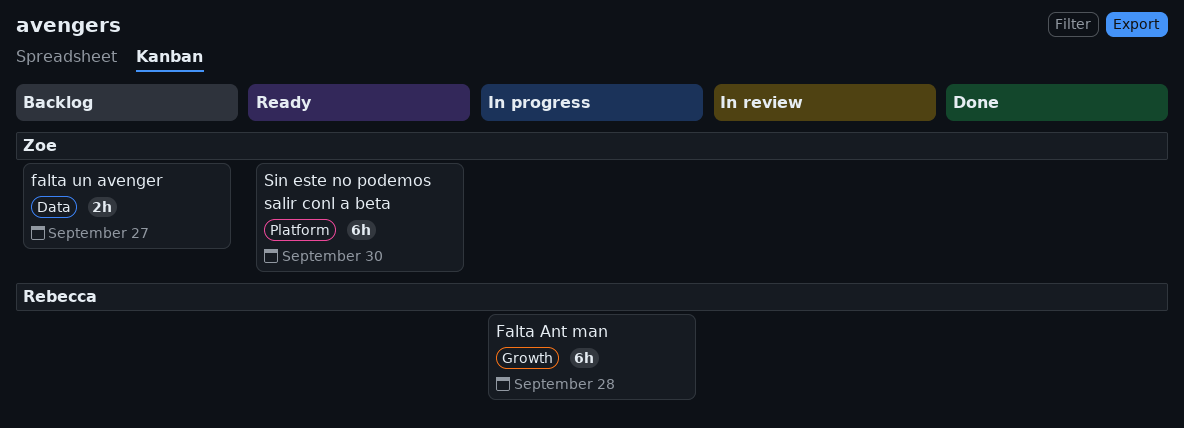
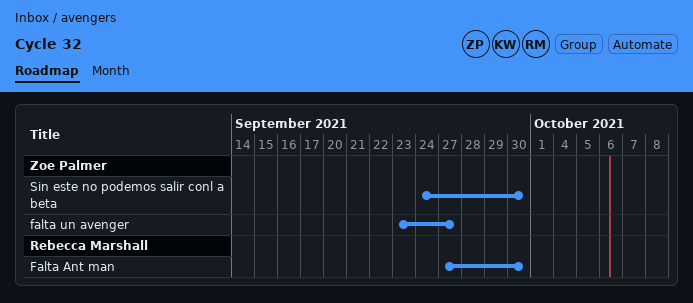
Falta Ant man, due: Sep 28 -> Sep 30

